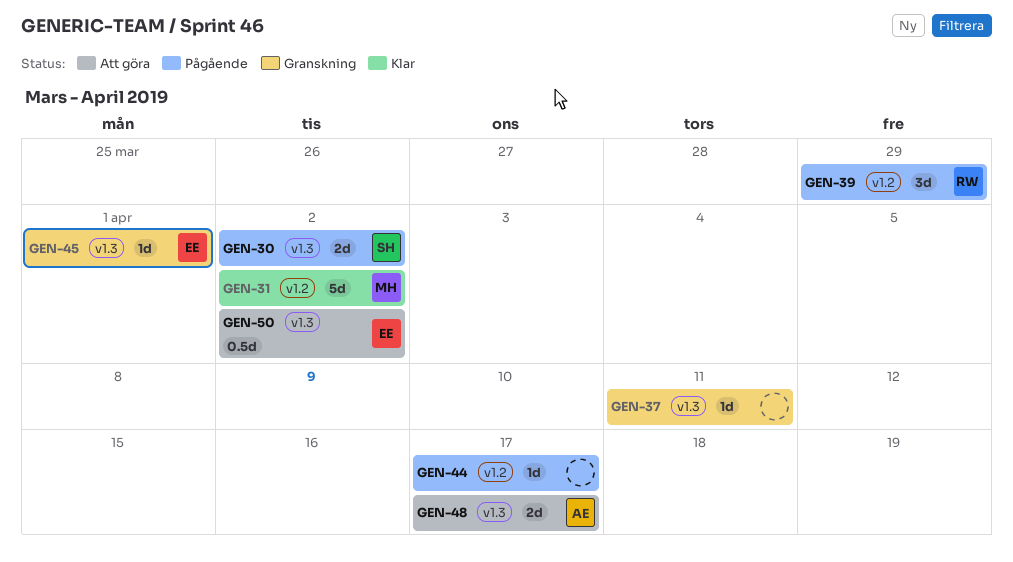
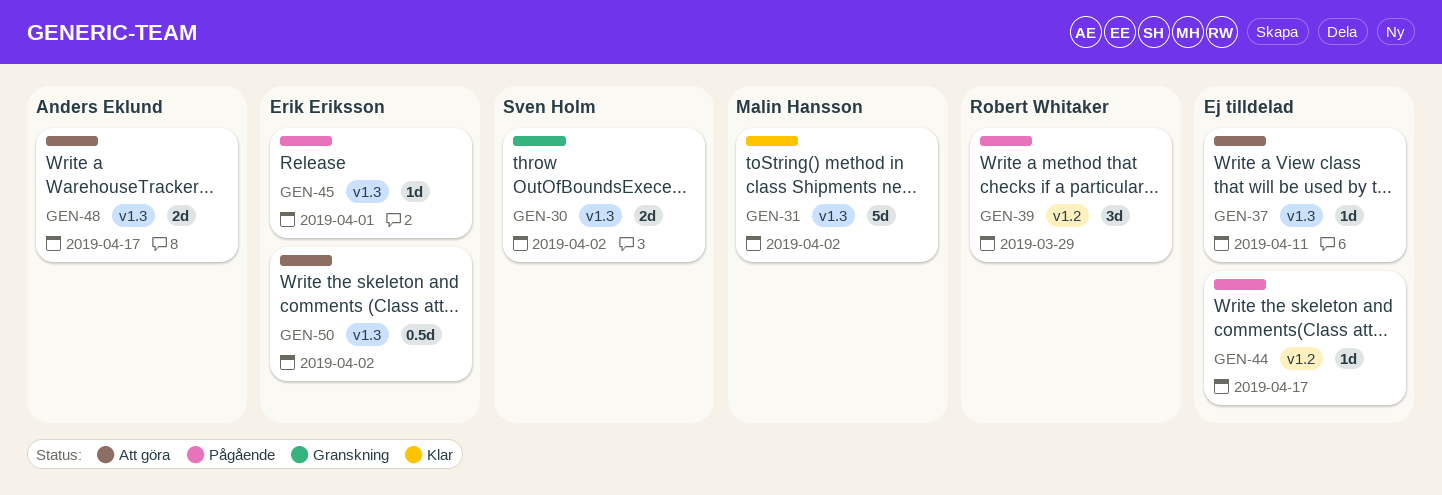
GEN-30, status: Pågående -> Granskning
GEN-31, label: v1.2 -> v1.3
GEN-37, status: Granskning -> Att göra
GEN-45, status: Granskning -> Pågående

